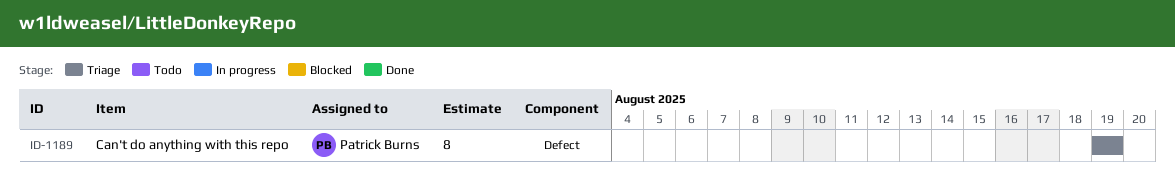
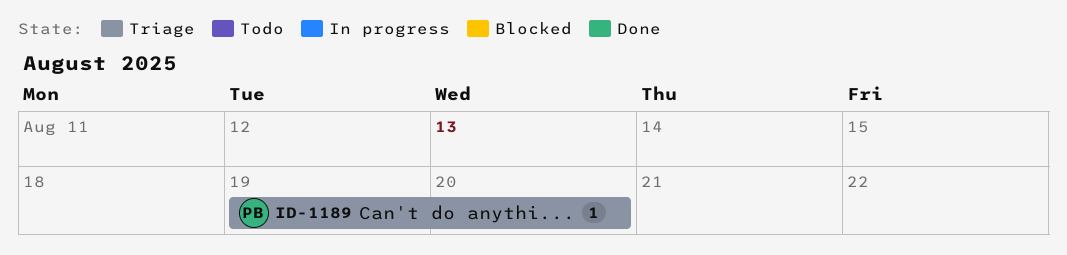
ID-1189, estimate: 8 -> 1
ID-1189, due: Aug 19 -> Aug 20

